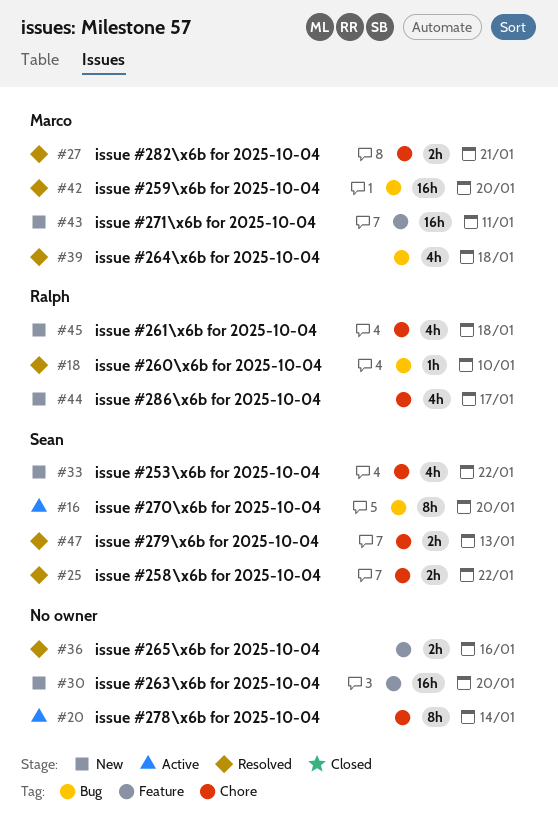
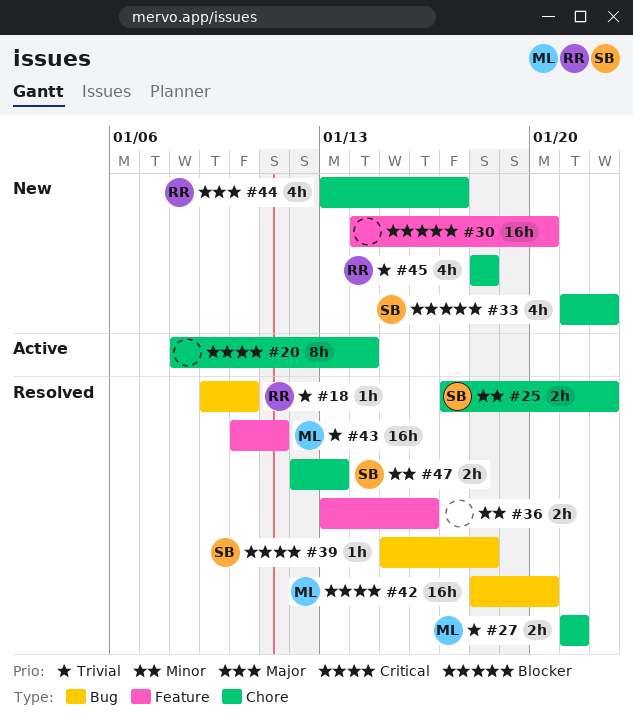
#16: present -> none
#39, owner: Marco -> Sean
#39, estimate: 4h -> 1h
#43, status: New -> Resolved

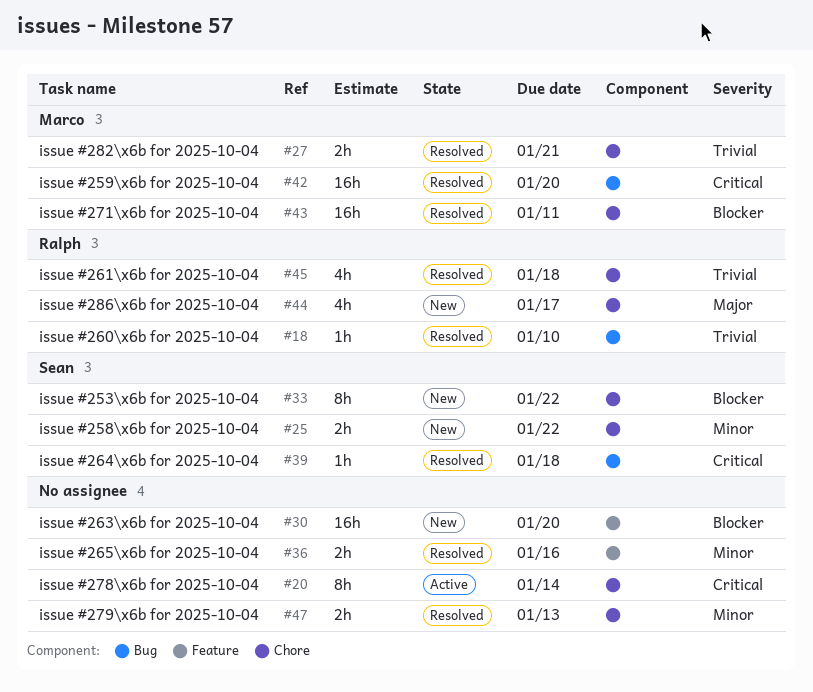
#25, status: Resolved -> New
#33, estimate: 4h -> 8h
#43, priority: Trivial -> Blocker
#43, label: Feature -> Chore
#45, status: New -> Resolved
#47, owner: Sean -> none

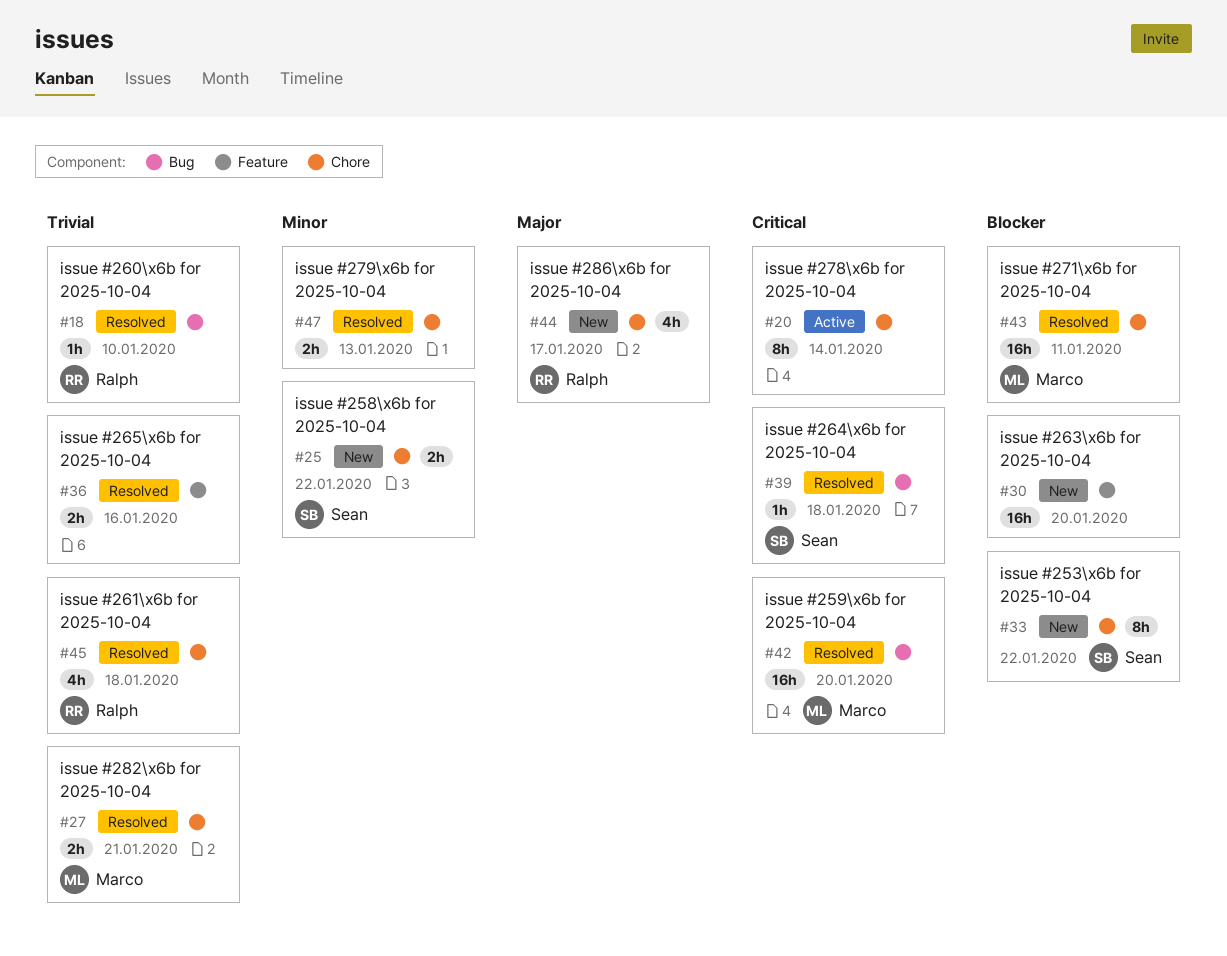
#36, priority: Minor -> Trivial

